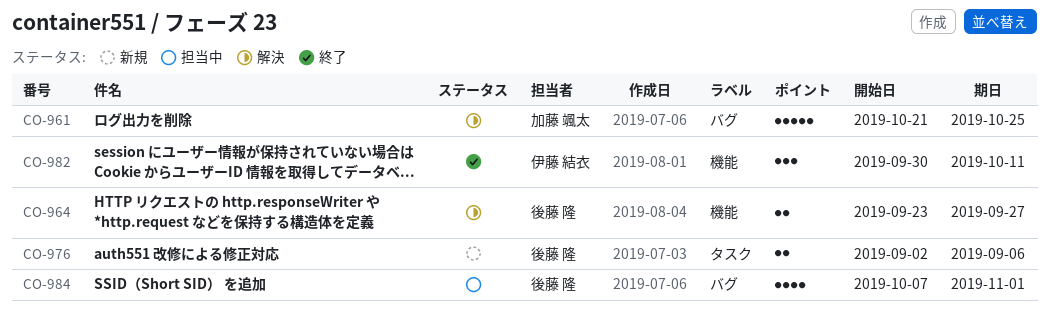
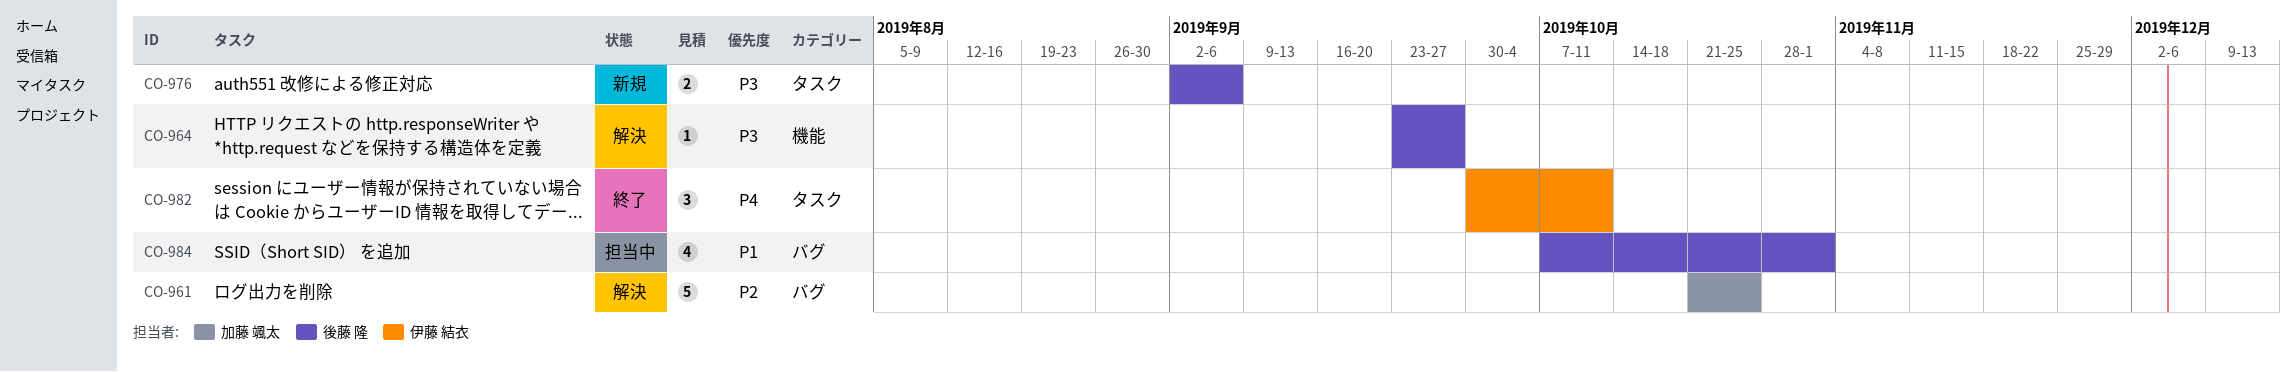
CO-964, estimate: 2 -> 1
CO-982, label: 機能 -> タスク

